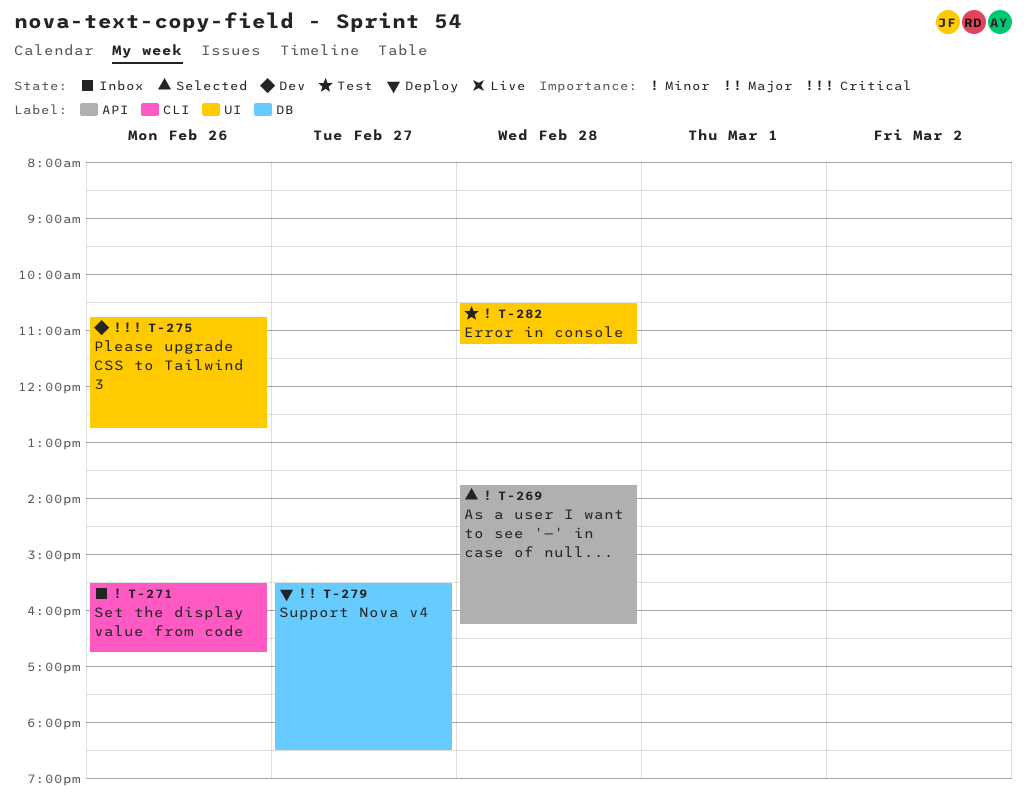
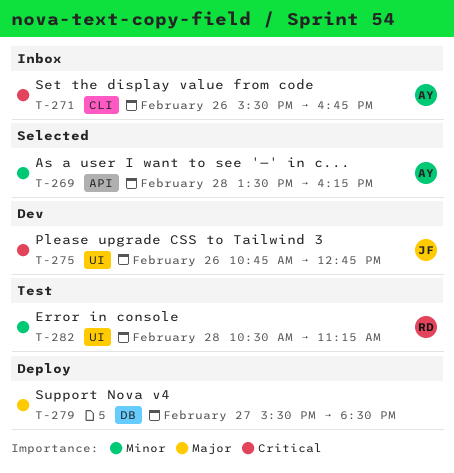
T-269, begins: 13:45 -> 13:30
T-271, priority: Minor -> Critical

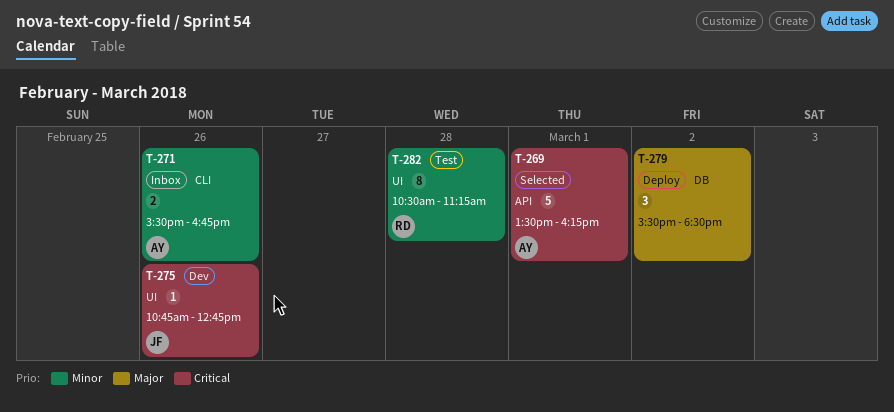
T-269, priority: Minor -> Critical
T-269, day: Feb 28 -> Mar 1
T-271, priority: Critical -> Minor
T-279, day: Feb 27 -> Mar 2

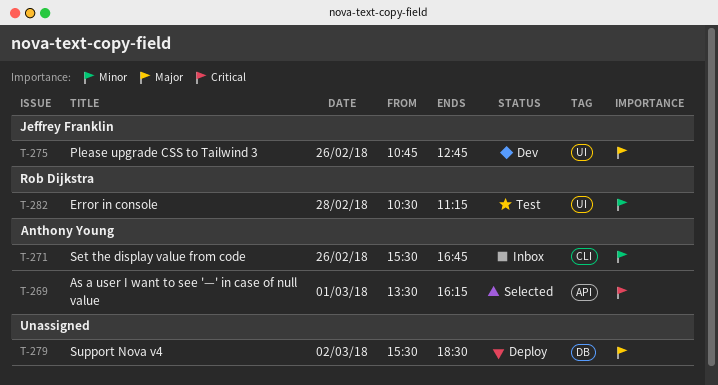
T-275, priority: Critical -> Major

